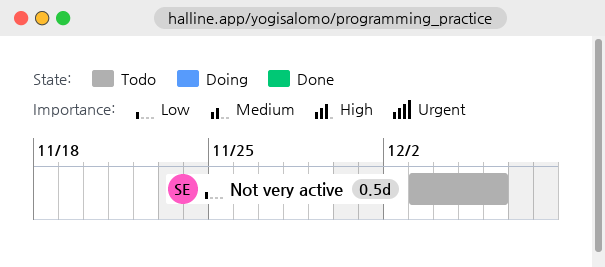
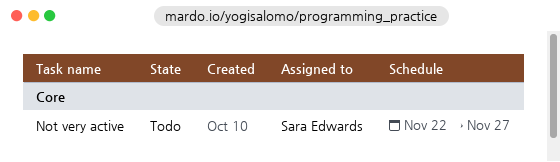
Not very active, start: Dec 3 -> Nov 22
Not very active, due: Dec 6 -> Nov 27

